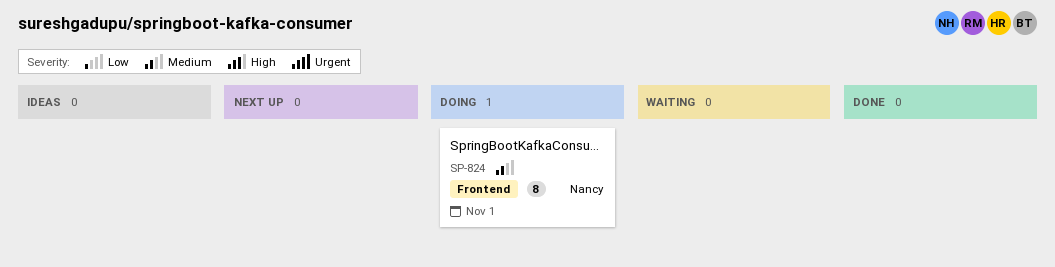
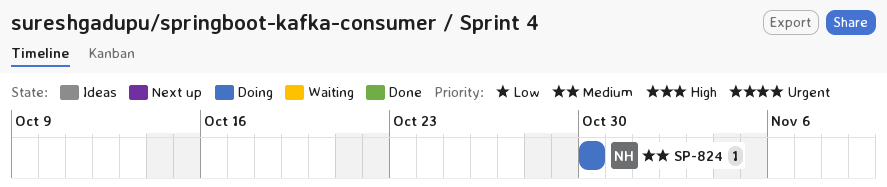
SP-824, estimate: 8 -> 1
SP-824, due: Nov 1 -> Oct 30

